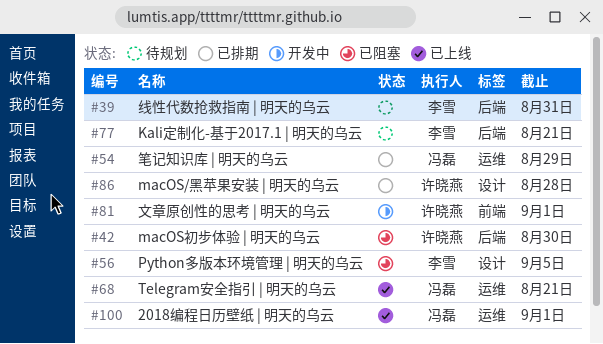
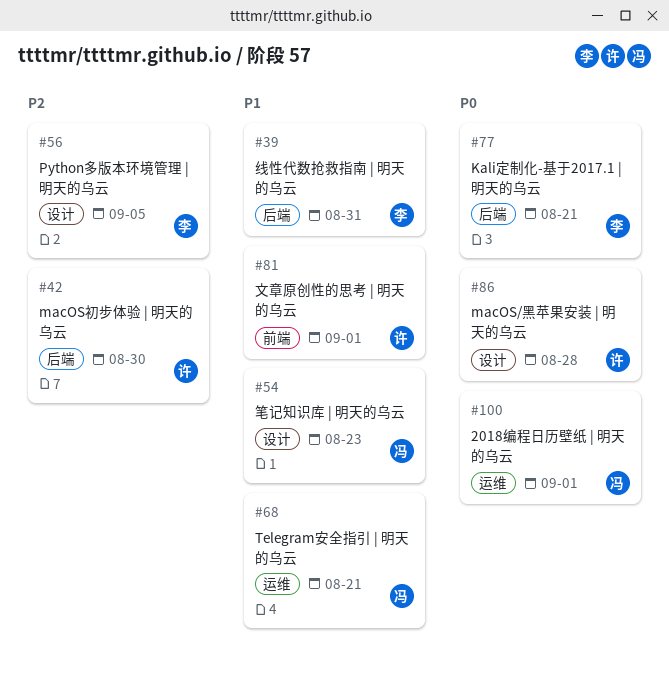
#54, label: 运维 -> 设计
#54, due: Aug 29 -> Aug 23

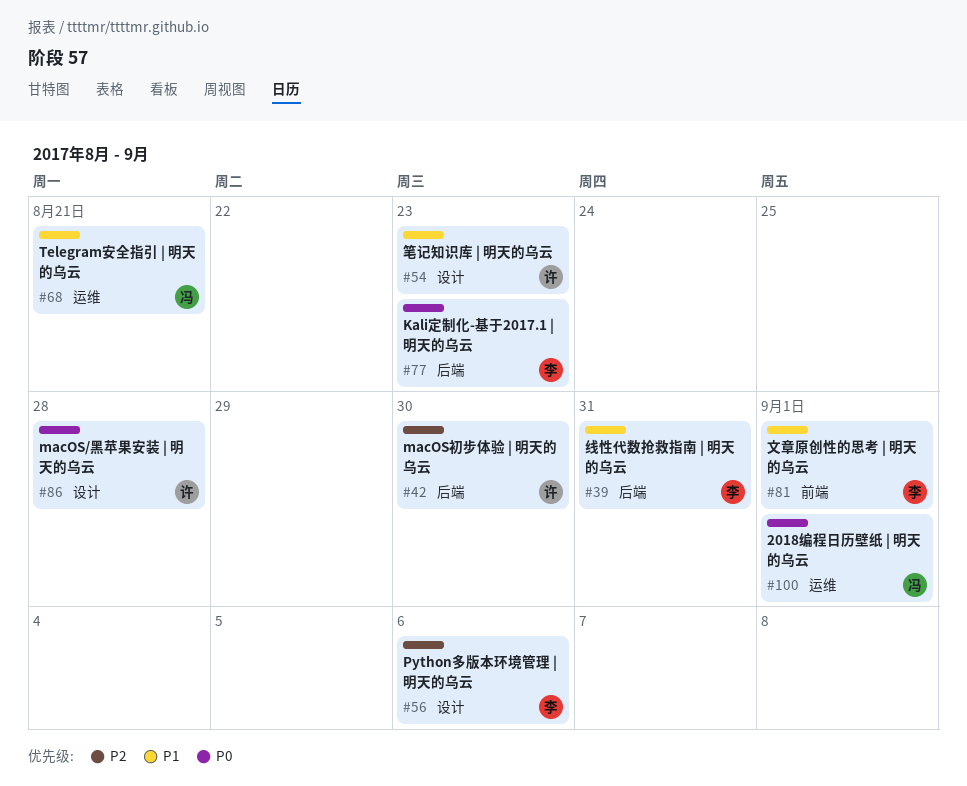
#54, owner: 冯 -> 许
#56, due: Sep 5 -> Sep 6
#77, due: Aug 21 -> Aug 23
#81, owner: 许 -> 李

